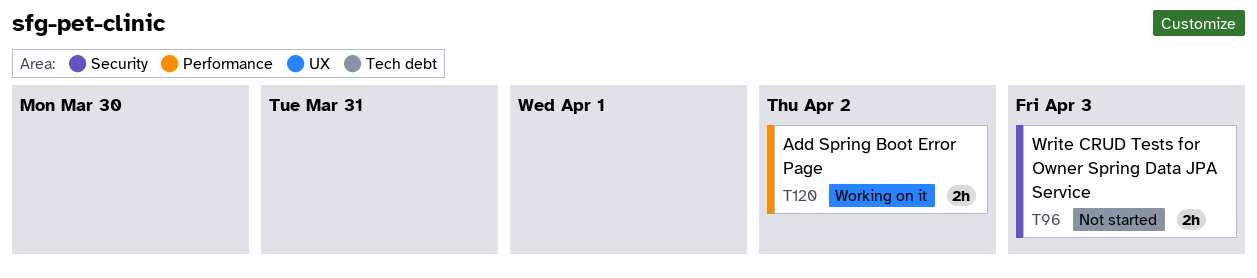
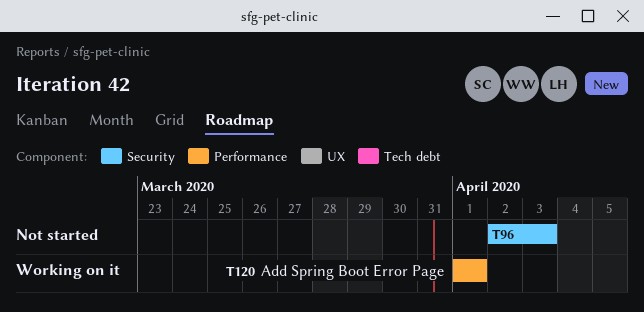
T120, due: Apr 2 -> Apr 1

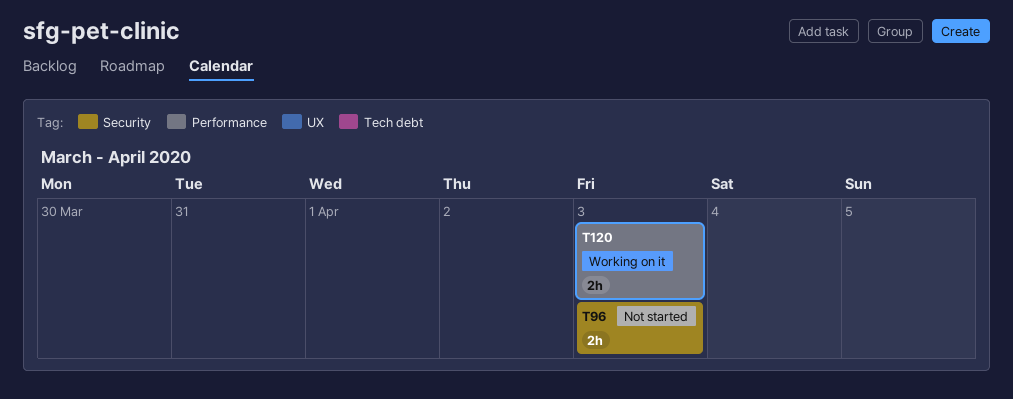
T120, due: Apr 1 -> Apr 3

